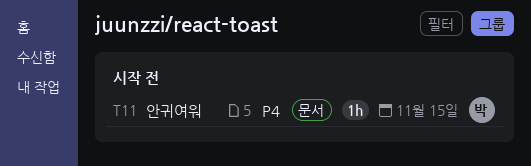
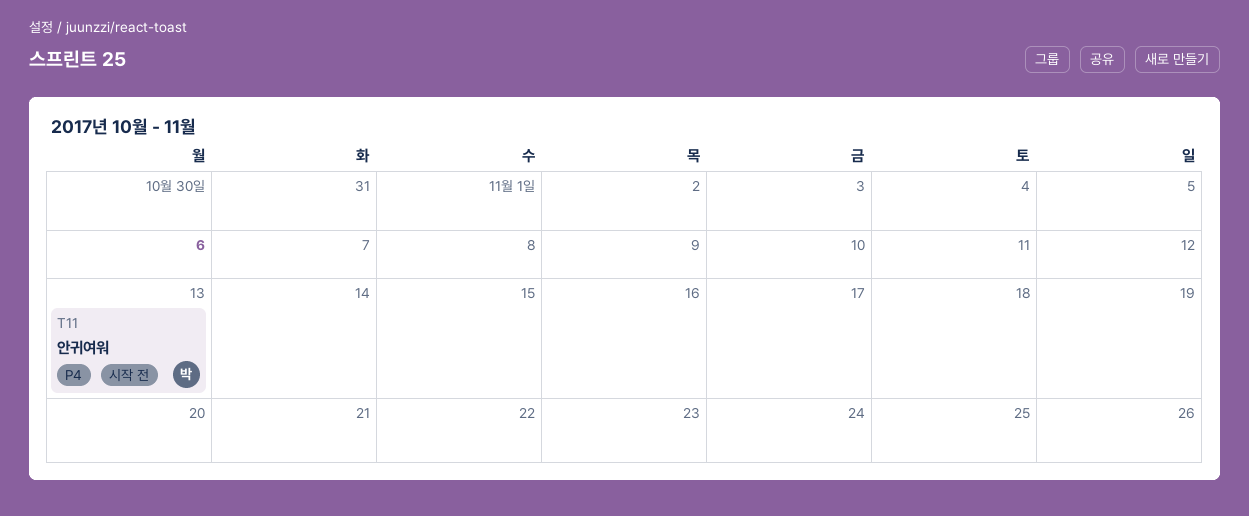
T11, due: Nov 15 -> Nov 13

